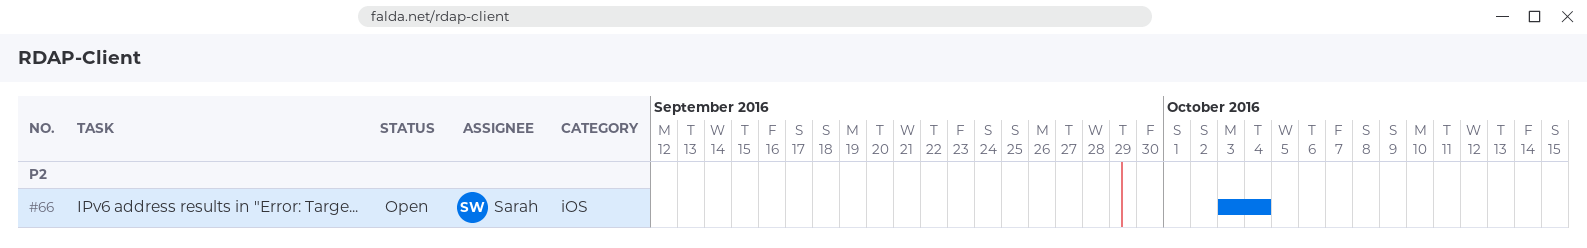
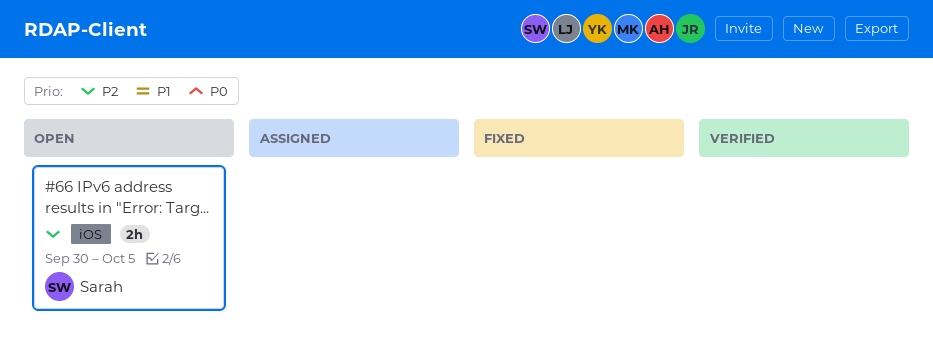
#66, start: Oct 3 -> Sep 30
#66, due: Oct 4 -> Oct 5

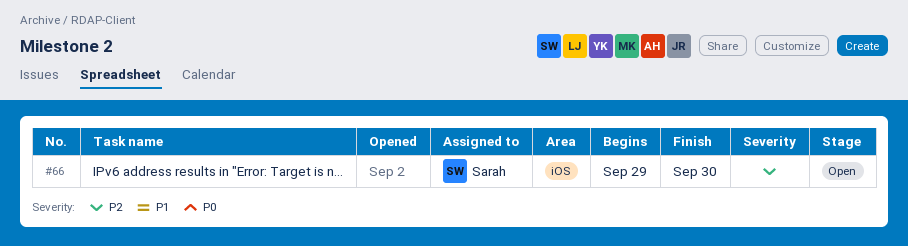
#66, start: Sep 30 -> Sep 29
#66, due: Oct 5 -> Sep 30

